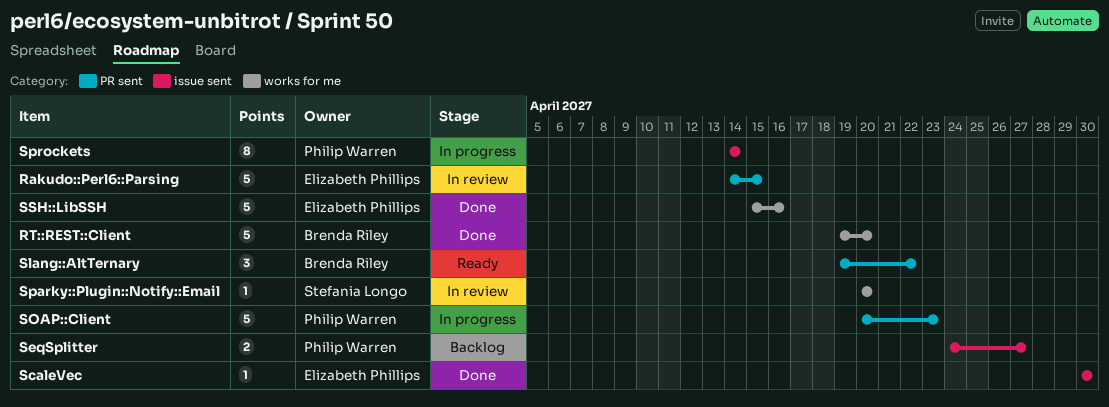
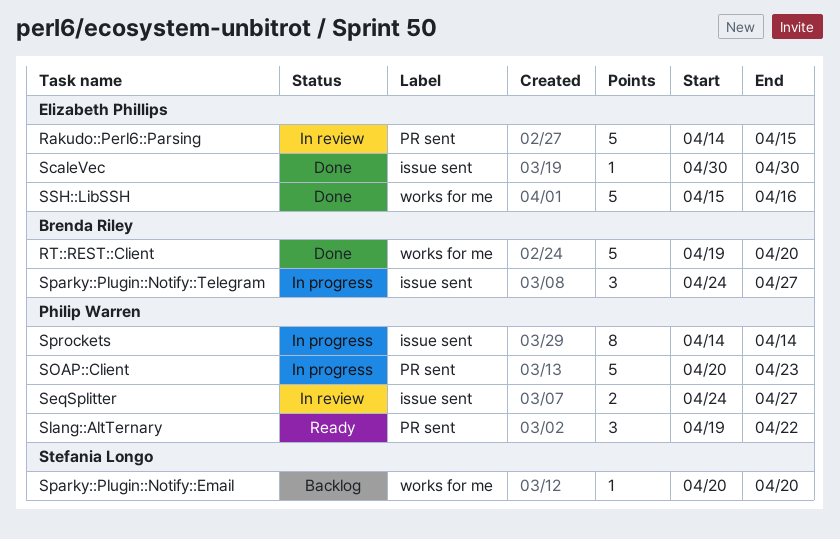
SeqSplitter, status: Backlog -> In review
Slang::AltTernary, owner: Brenda Riley -> Philip Warren
Sparky::Plugin::Notify::Email, status: In review -> Backlog
Sparky::Plugin::Notify::Telegram: none -> present

